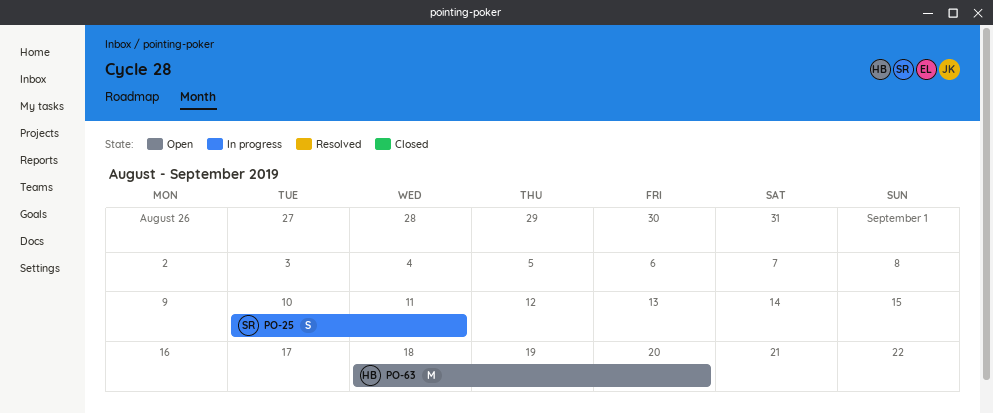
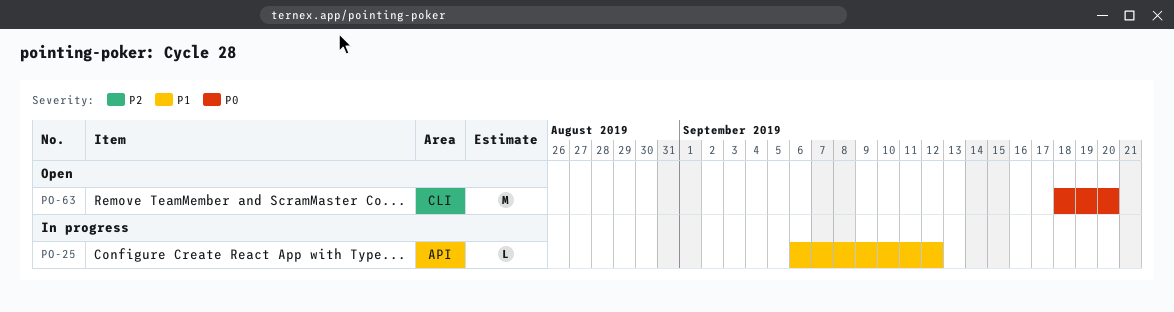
PO-25, estimate: S -> L
PO-25, start: Sep 10 -> Sep 6
PO-25, due: Sep 11 -> Sep 12

